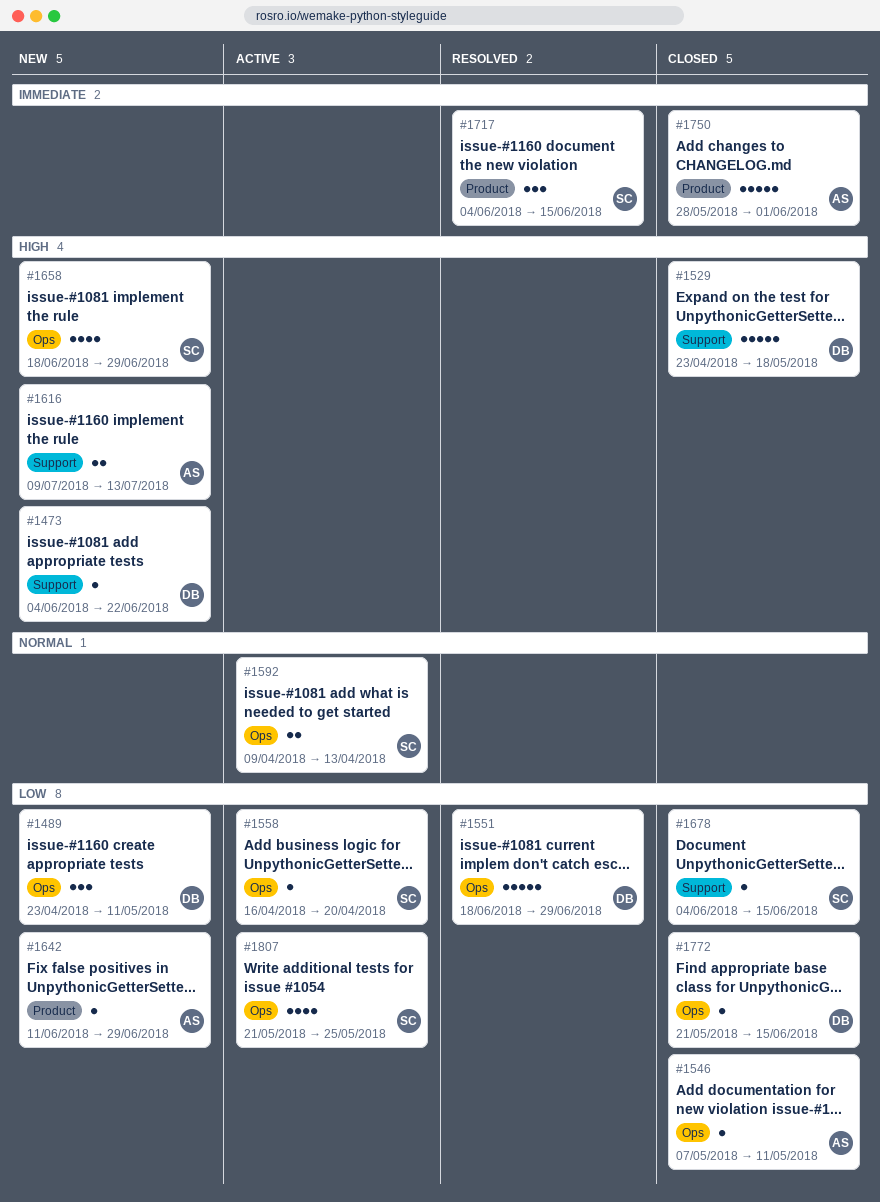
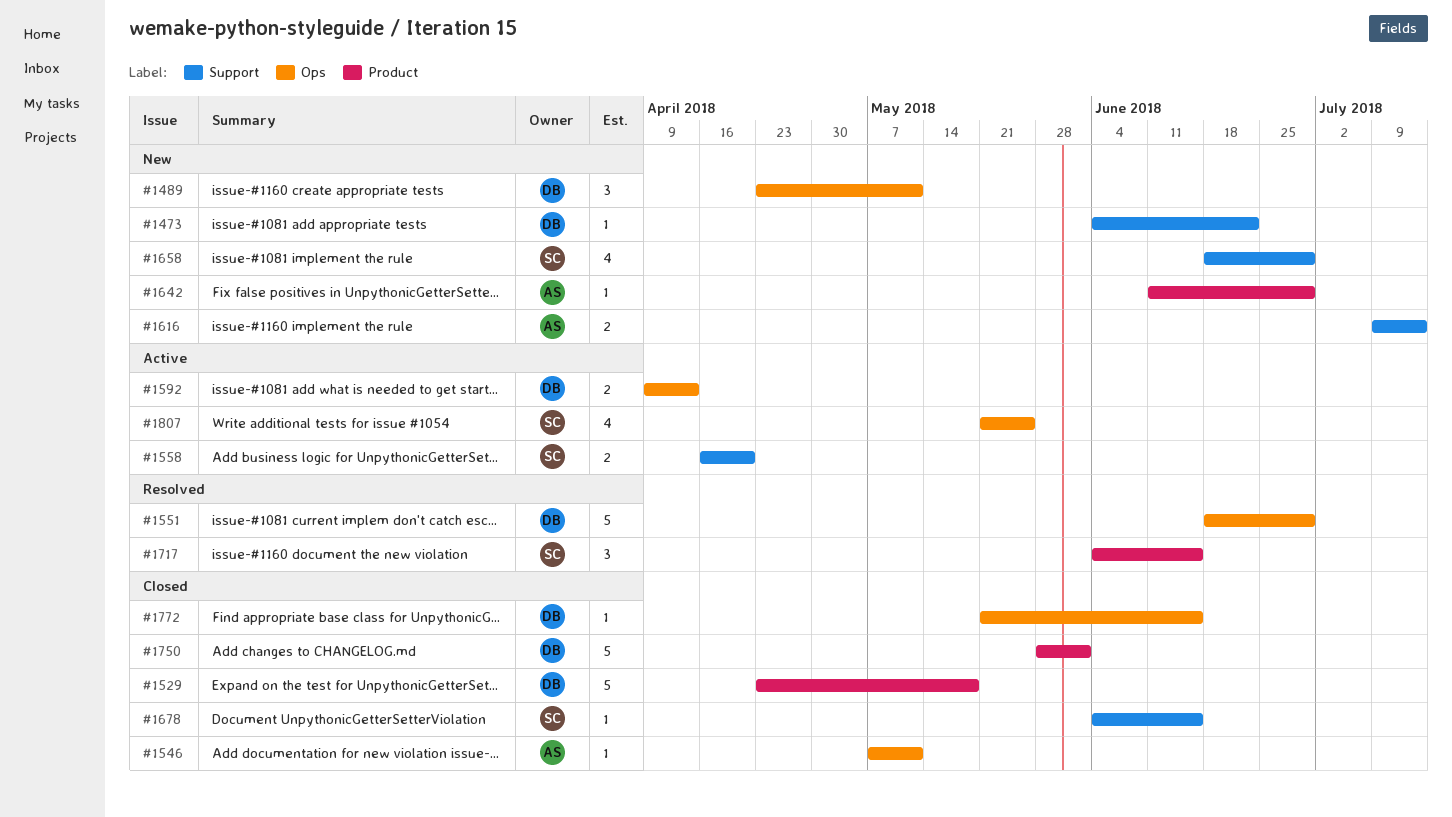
#1529, label: Support -> Product
#1558, label: Ops -> Support
#1558, estimate: 1 -> 2
#1592, owner: SC -> DB
#1658, label: Ops -> Support
#1750, owner: AS -> DB

